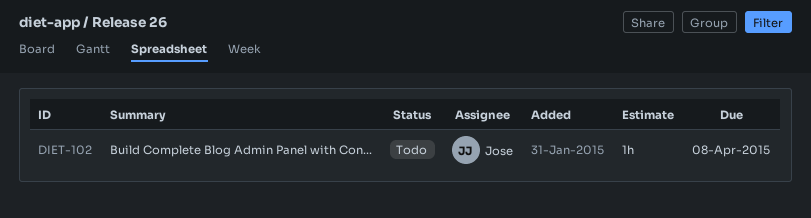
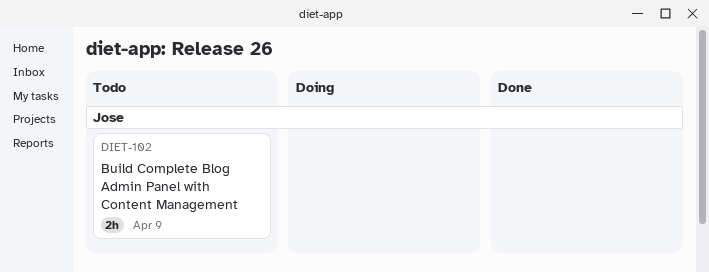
DIET-102, estimate: 1h -> 2h
DIET-102, due: Apr 8 -> Apr 9

